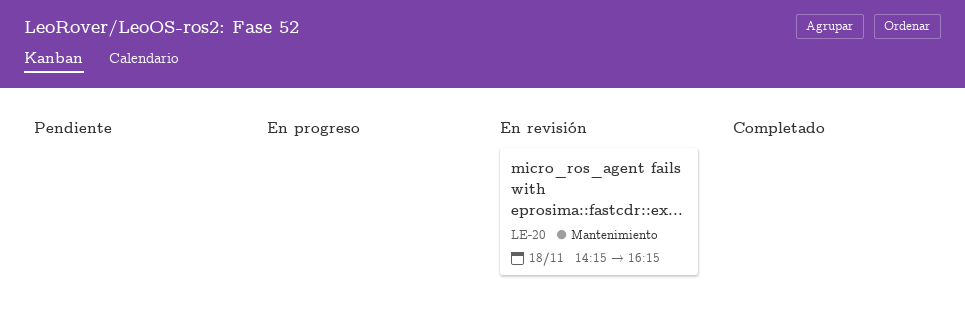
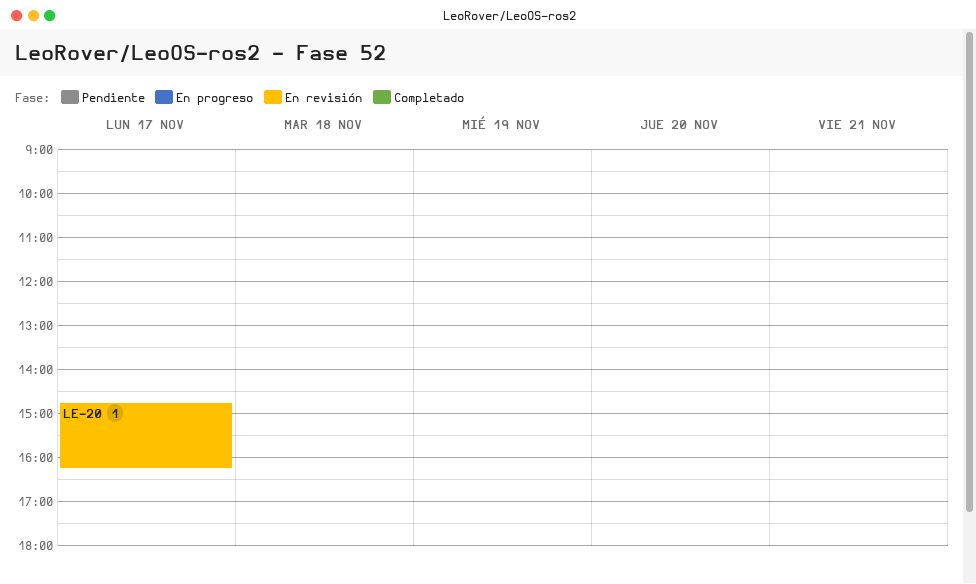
LE-20, day: Nov 18 -> Nov 17
LE-20, begins: 14:15 -> 14:45

